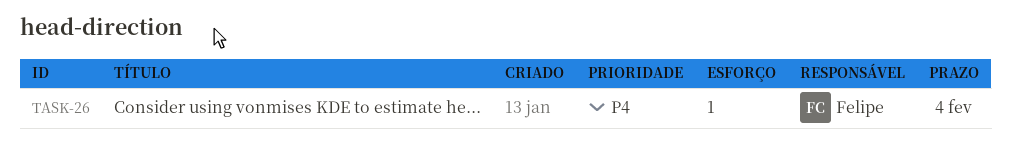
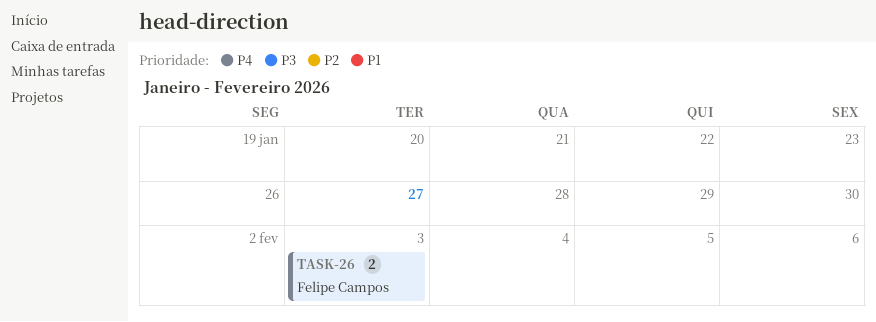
TASK-26, estimate: 1 -> 2
TASK-26, due: Feb 4 -> Feb 3

